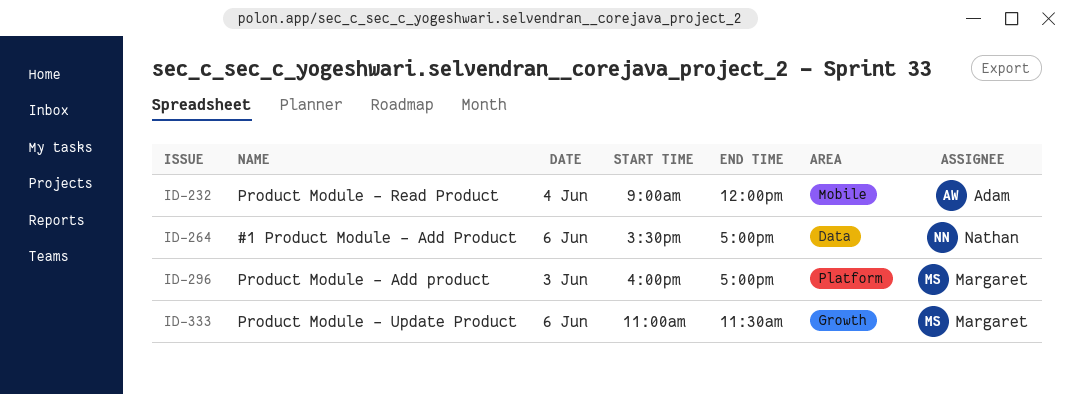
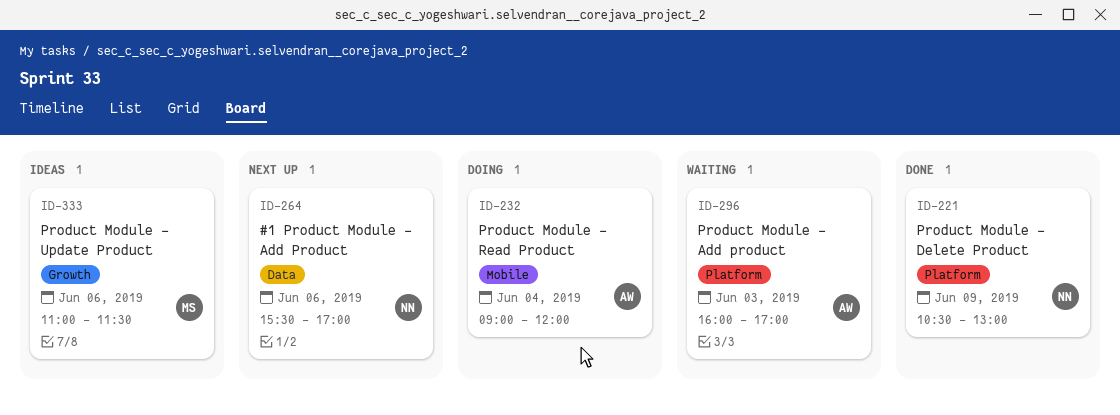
ID-221: none -> present
ID-296, owner: Margaret -> Adam

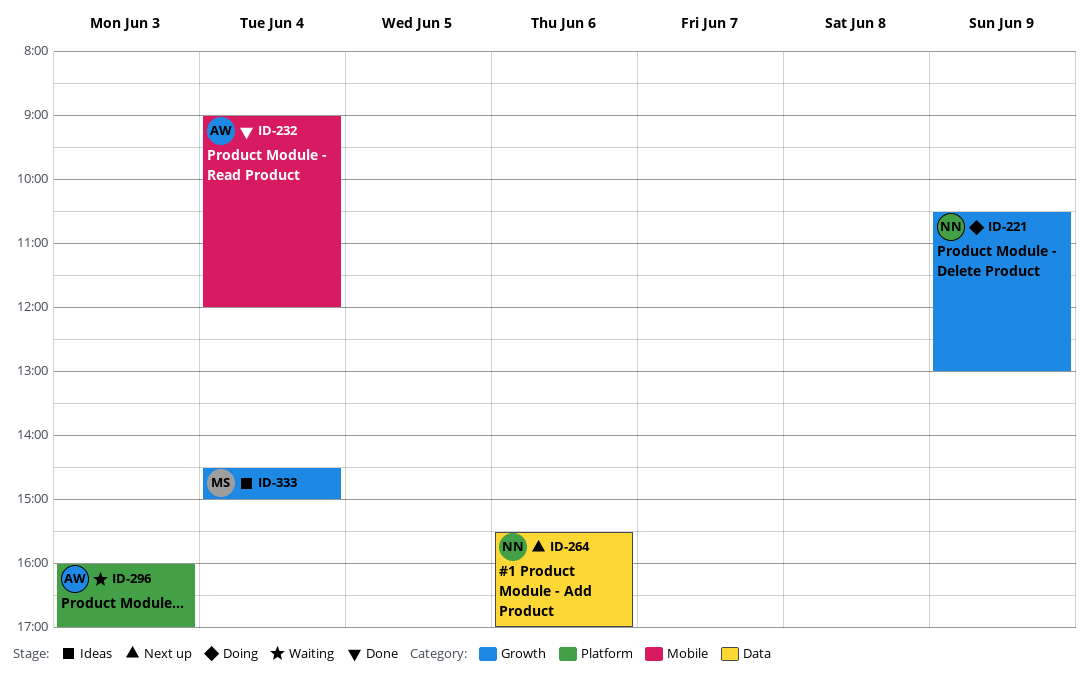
ID-221, status: Done -> Doing
ID-221, label: Platform -> Growth
ID-232, status: Doing -> Done
ID-333, day: Jun 6 -> Jun 4
ID-333, begins: 11:00 -> 14:30
ID-333, ends: 11:30 -> 15:00

